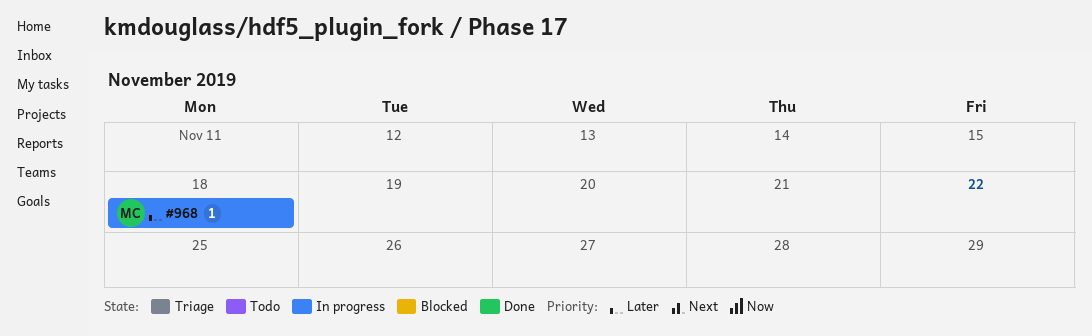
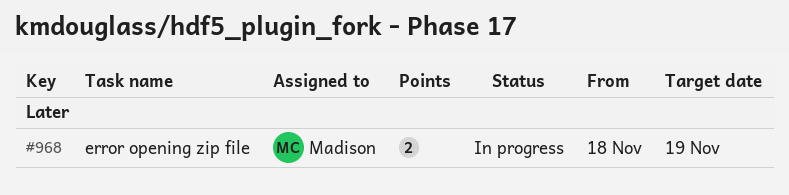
#968, estimate: 1 -> 2
#968, due: Nov 18 -> Nov 19

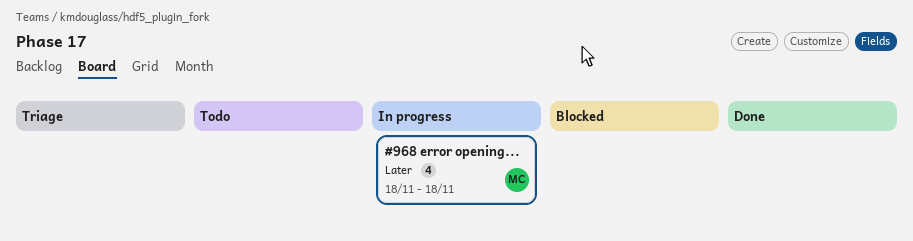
#968, estimate: 2 -> 4
#968, due: Nov 19 -> Nov 18

